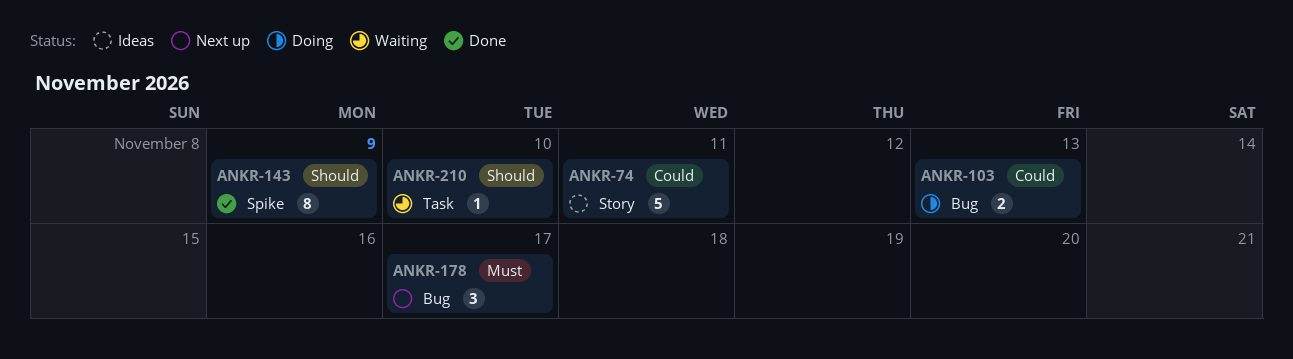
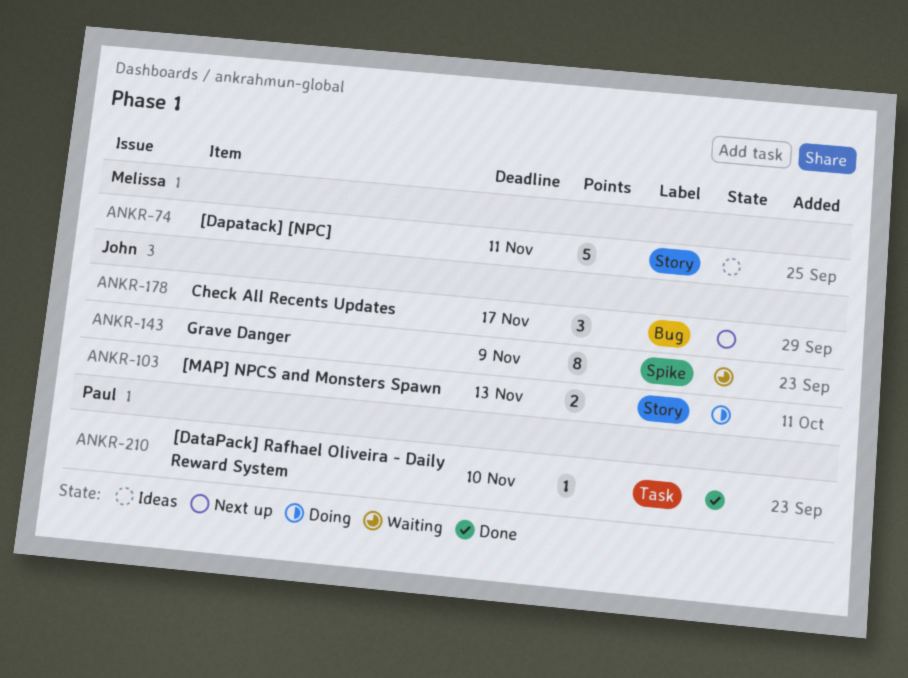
ANKR-103, label: Bug -> Story
ANKR-143, status: Done -> Waiting
ANKR-210, status: Waiting -> Done

